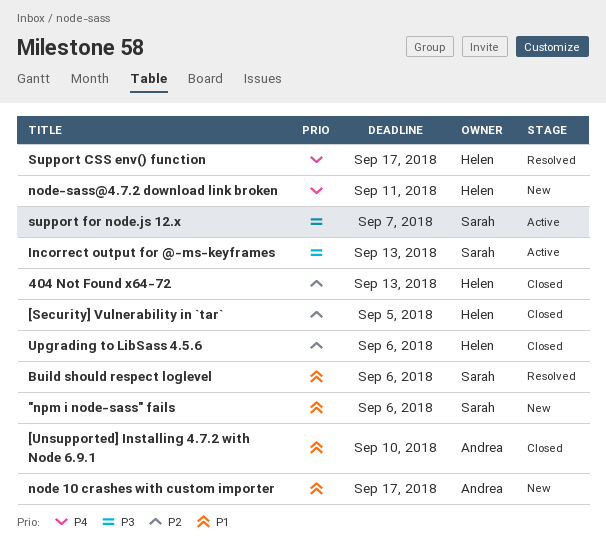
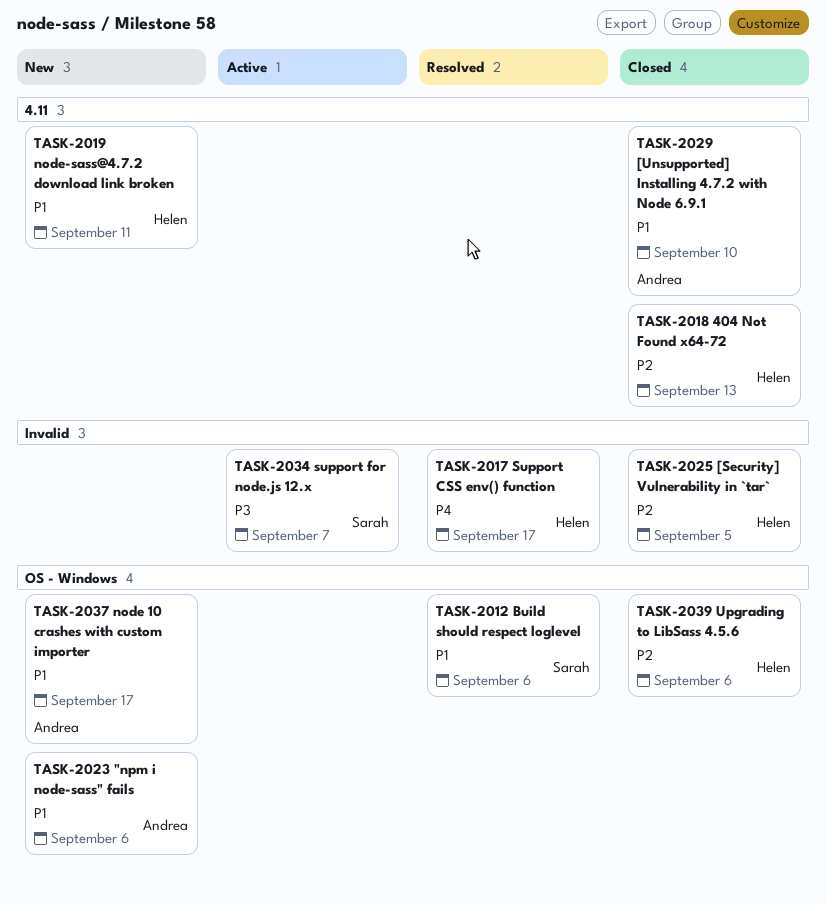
"npm i node-sass" fails, owner: Sarah -> Andrea
Incorrect output for @-ms-keyframes: present -> none
node-sass@4.7.2 download link broken, priority: P4 -> P1

